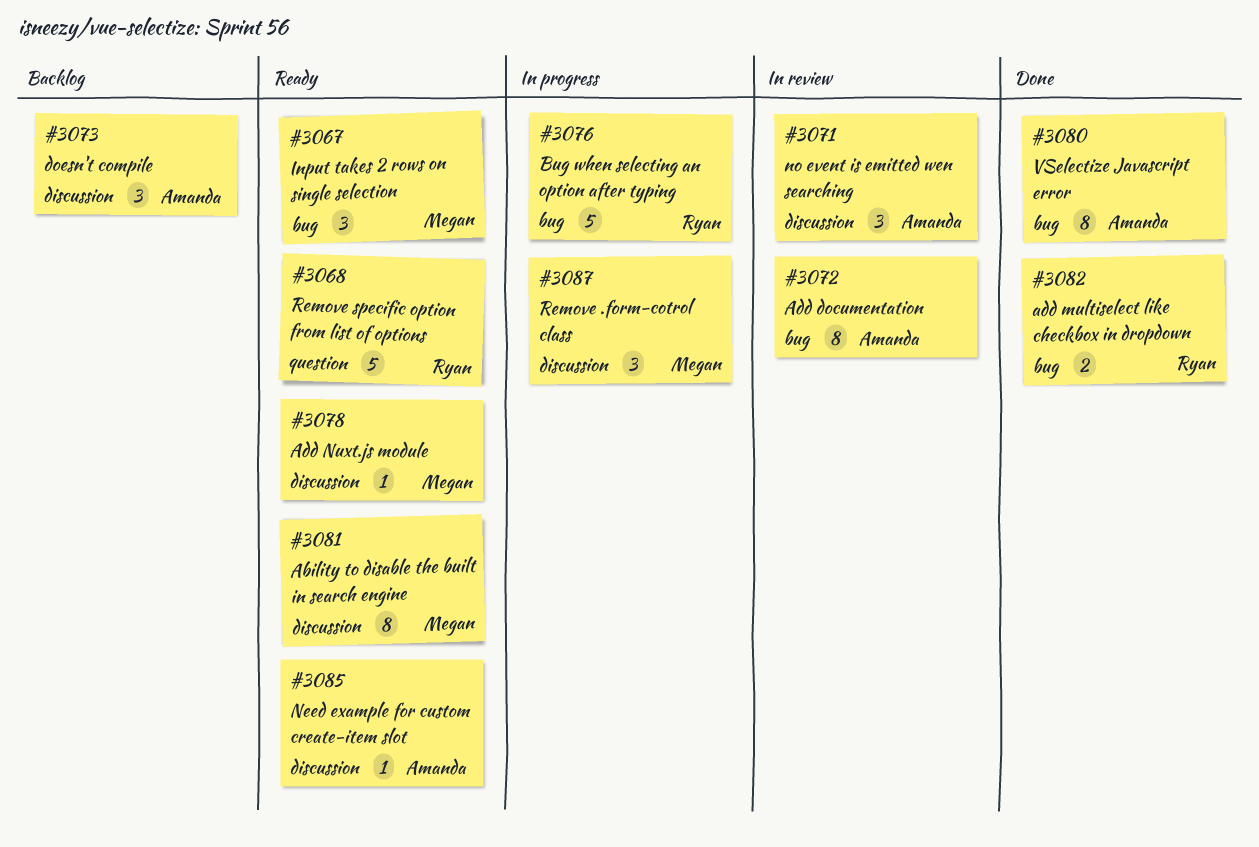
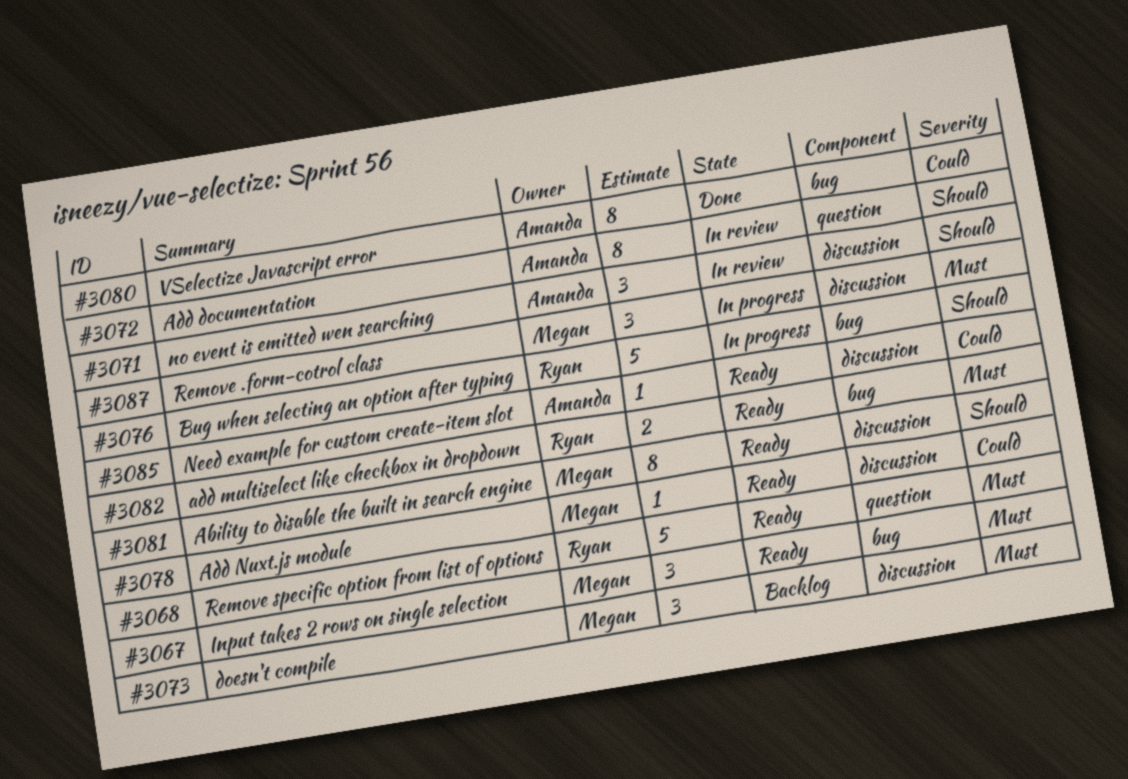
#3072, label: bug -> question
#3073, owner: Amanda -> Megan
#3082, status: Done -> Ready

